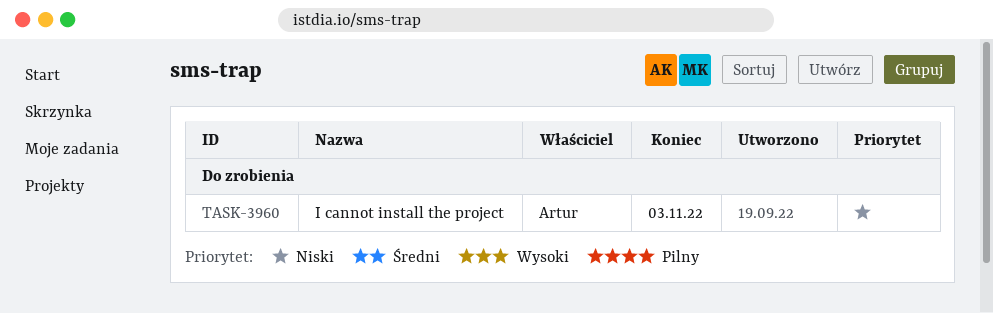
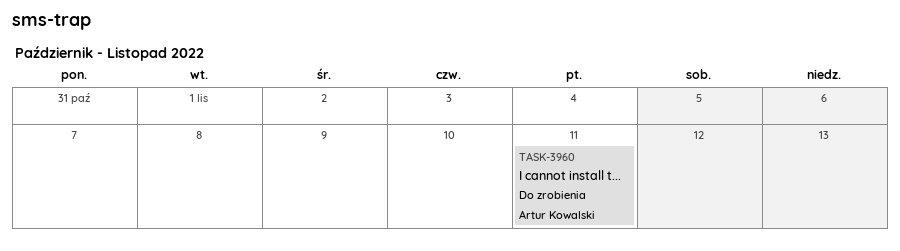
TASK-3960, due: Nov 3 -> Nov 11

